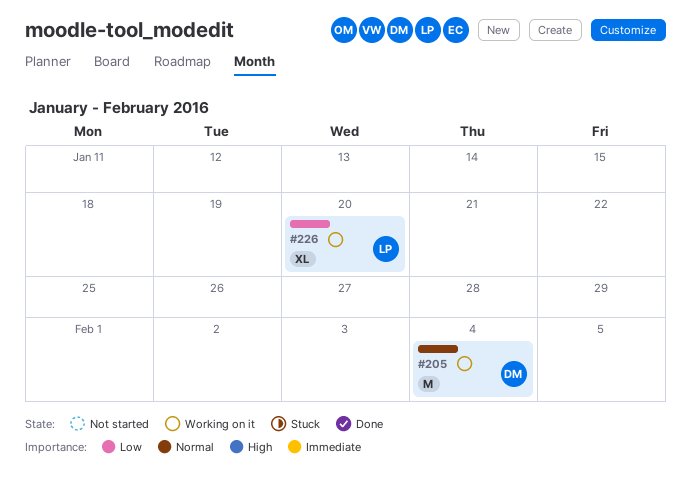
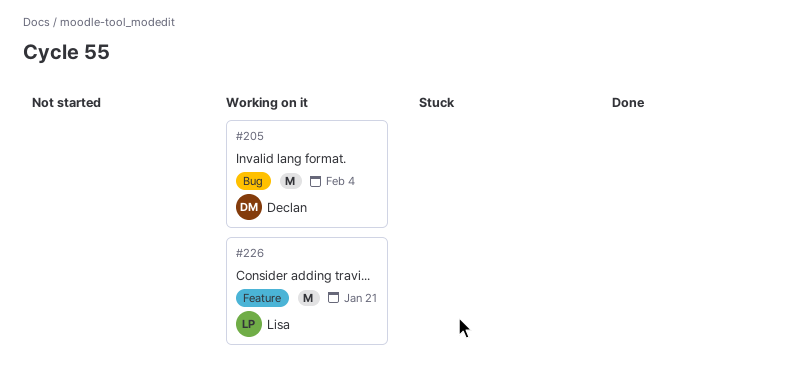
#226, estimate: XL -> M
#226, due: Jan 20 -> Jan 21

